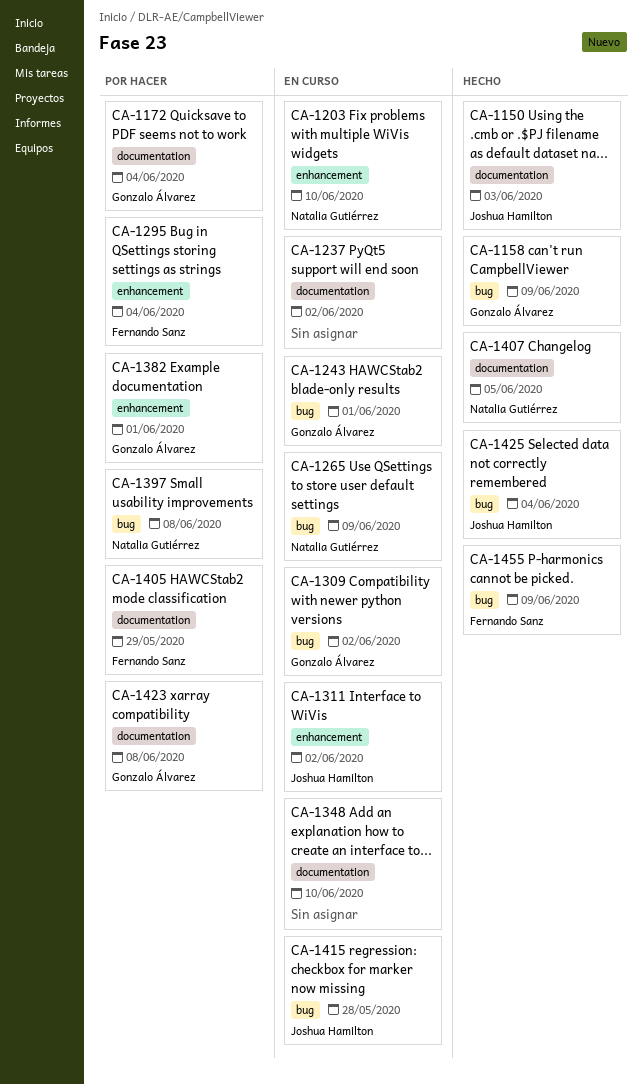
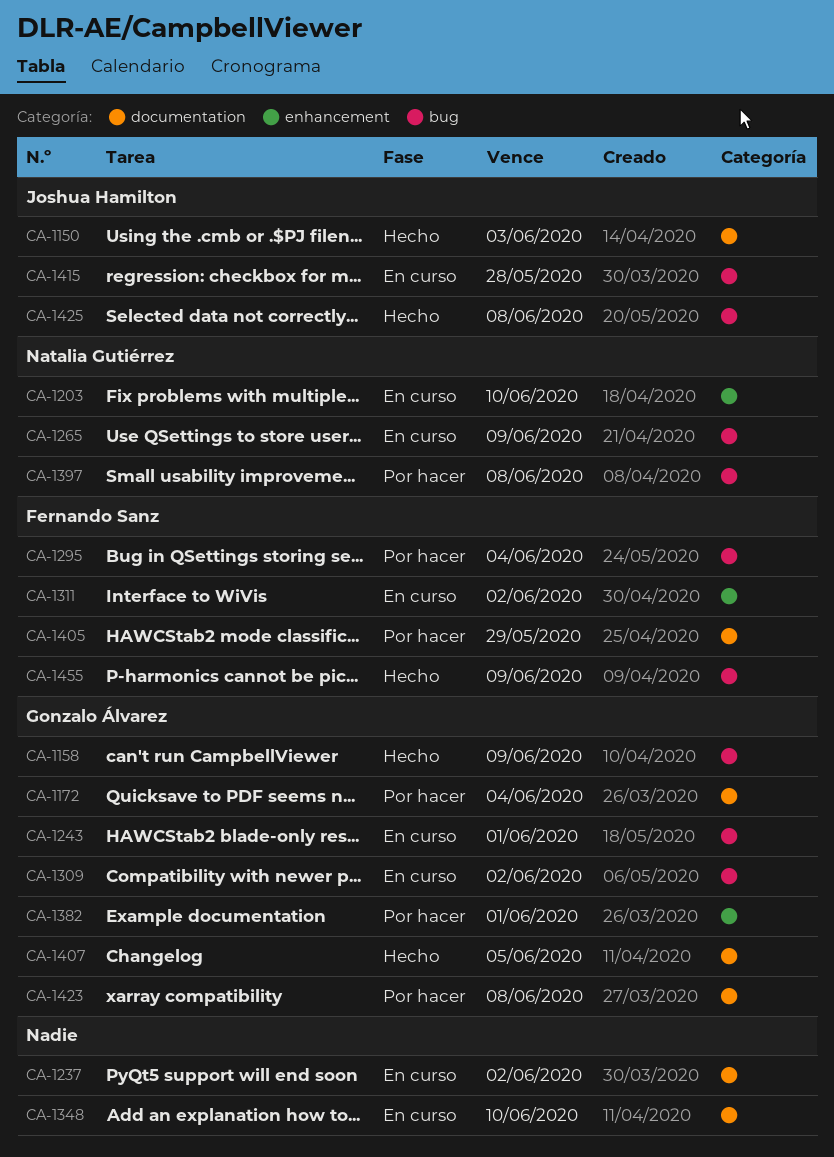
CA-1295, label: enhancement -> bug
CA-1311, owner: Joshua Hamilton -> Fernando Sanz
CA-1407, owner: Natalia Gutiérrez -> Gonzalo Álvarez
CA-1425, due: Jun 4 -> Jun 8

